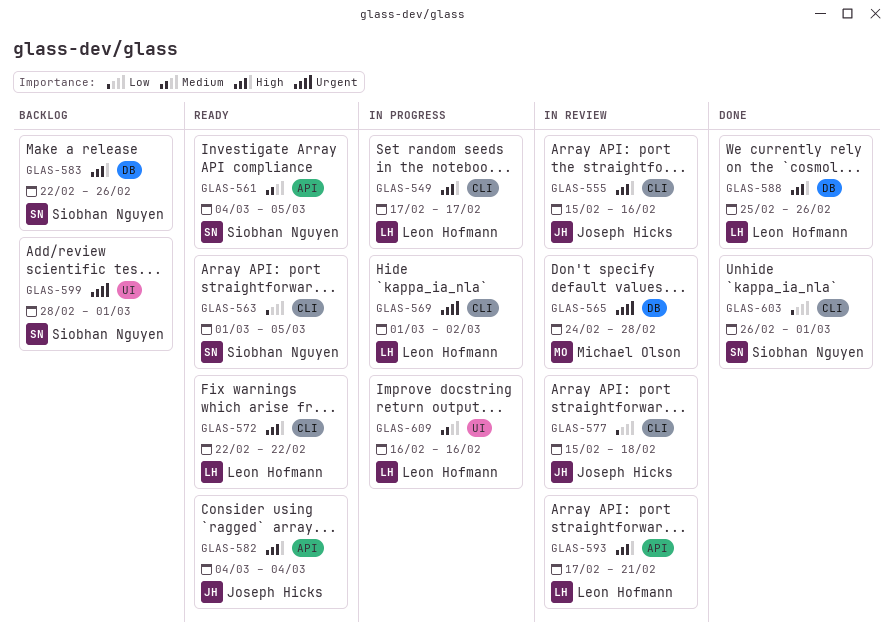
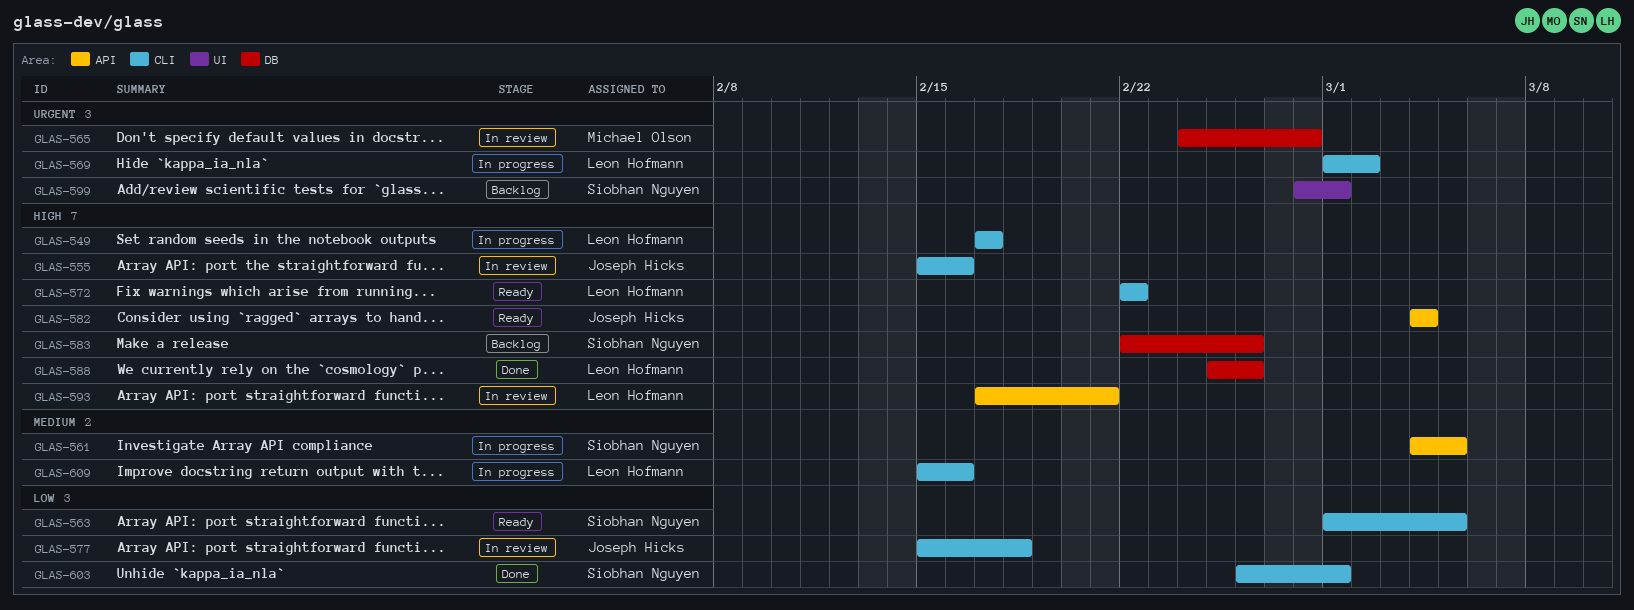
GLAS-561, status: Ready -> In progress
GLAS-609, label: UI -> CLI
GLAS-609, start: Feb 16 -> Feb 15

